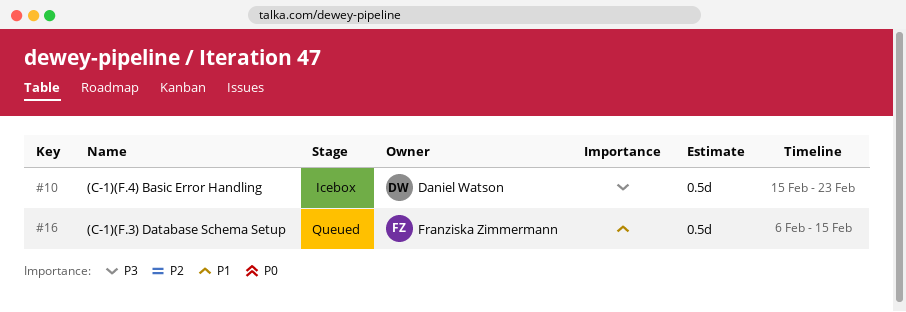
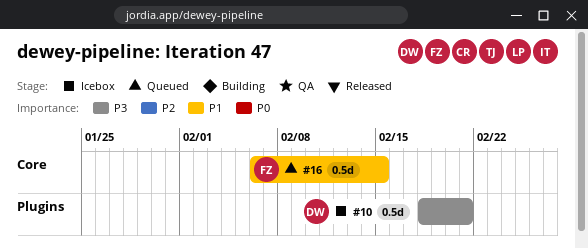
#10, start: Feb 15 -> Feb 18
#10, due: Feb 23 -> Feb 21

